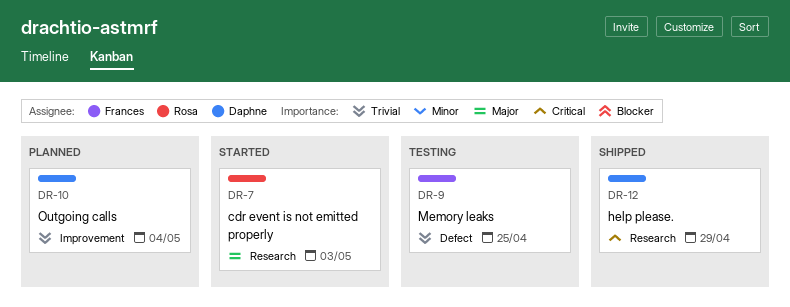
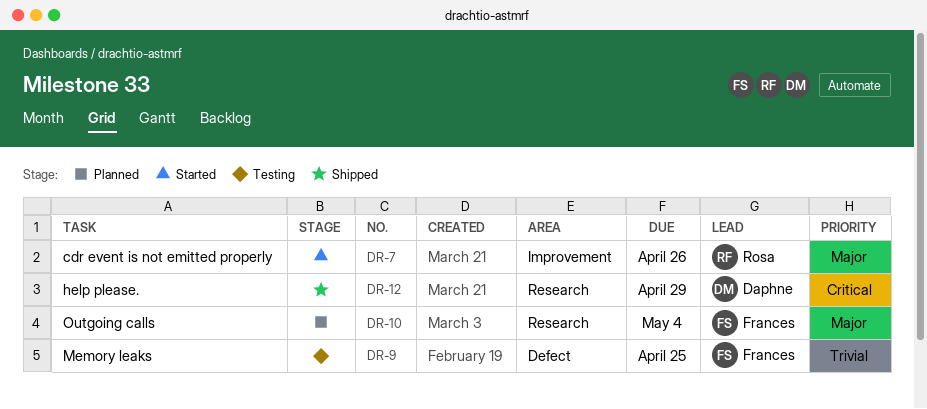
DR-7, label: Research -> Improvement
DR-7, due: May 3 -> Apr 26
DR-10, owner: Daphne -> Frances
DR-10, priority: Trivial -> Major
DR-10, label: Improvement -> Research

